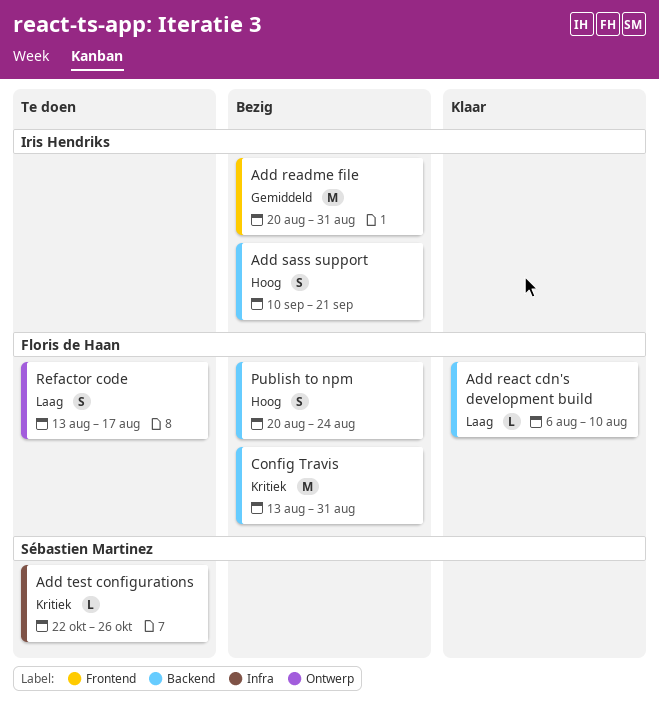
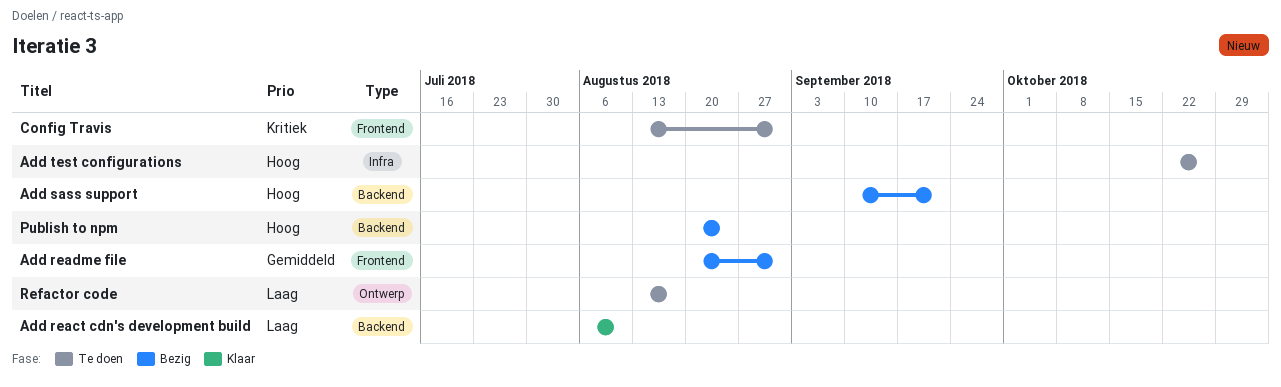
Add test configurations, priority: Kritiek -> Hoog
Config Travis, status: Bezig -> Te doen
Config Travis, label: Backend -> Frontend

